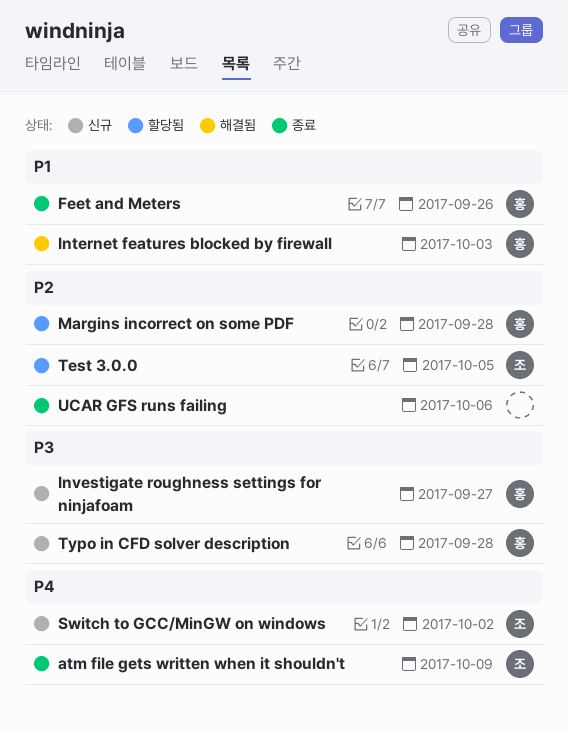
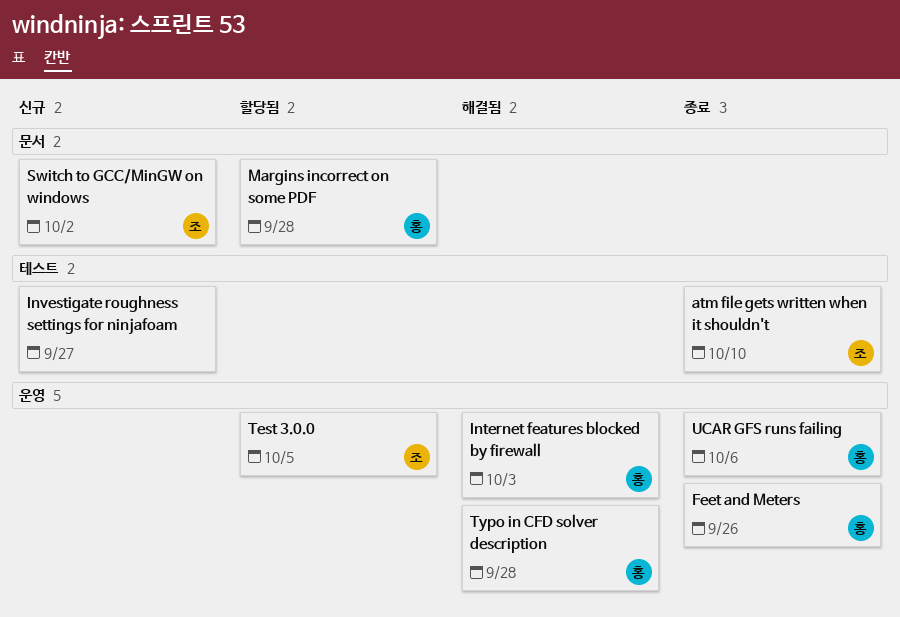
atm file gets written when it shouldn't, due: Oct 9 -> Oct 10
Investigate roughness settings for ninjafoam, owner: 홍 -> none
Typo in CFD solver description, status: 신규 -> 해결됨
UCAR GFS runs failing, owner: none -> 홍

